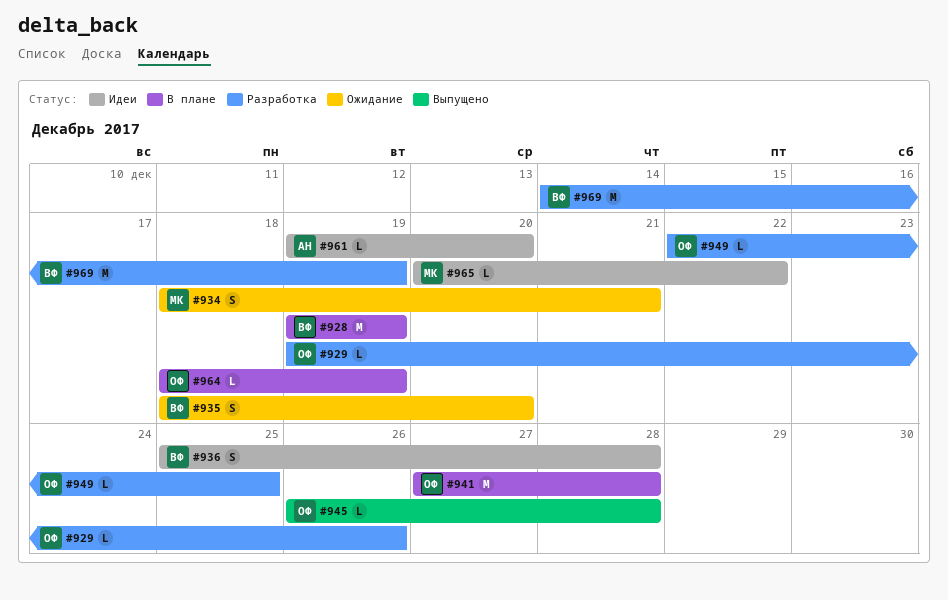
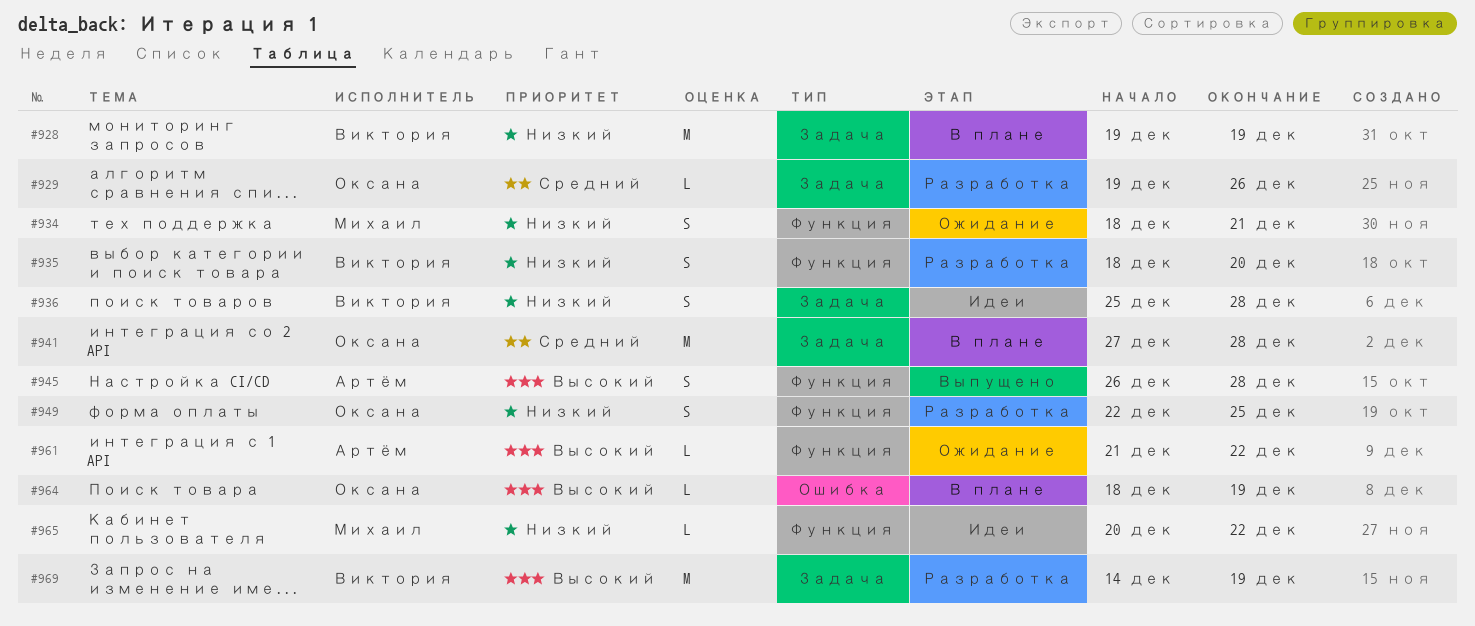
#935, status: Ожидание -> Разработка
#945, owner: Оксана -> Артём
#945, estimate: L -> S
#949, estimate: L -> S
#961, status: Идеи -> Ожидание
#961, start: Dec 19 -> Dec 21
#961, due: Dec 20 -> Dec 22

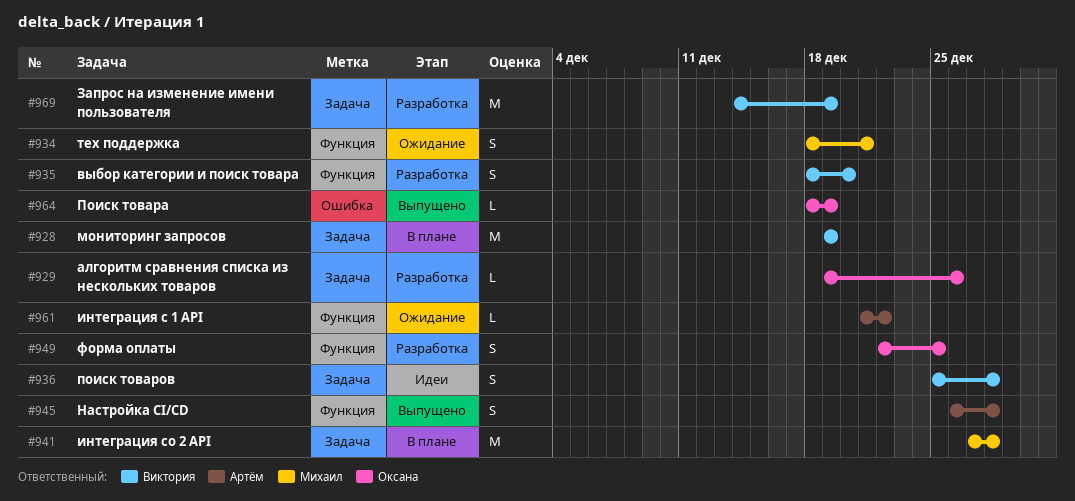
#941, owner: Оксана -> Михаил
#964, status: В плане -> Выпущено
#965: present -> none

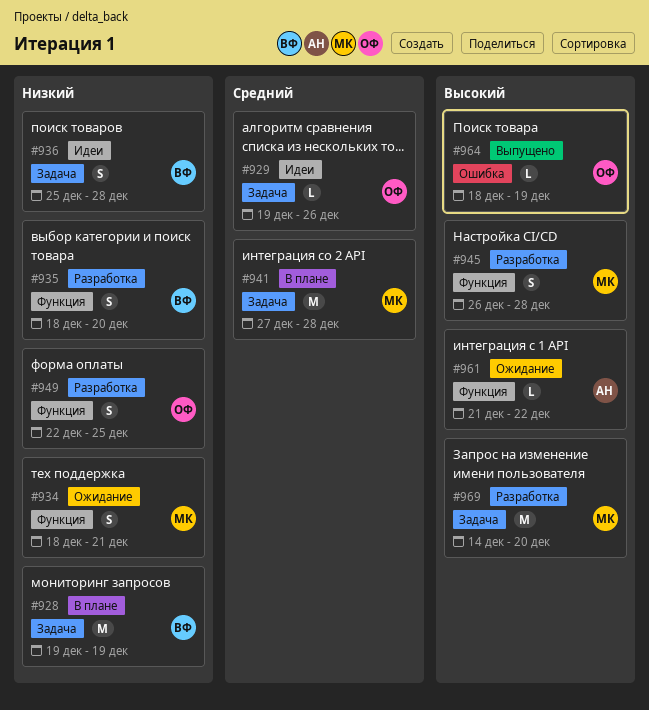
#929, status: Разработка -> Идеи
#945, status: Выпущено -> Разработка
#945, owner: Артём -> Михаил
#969, owner: Виктория -> Михаил
#969, due: Dec 19 -> Dec 20

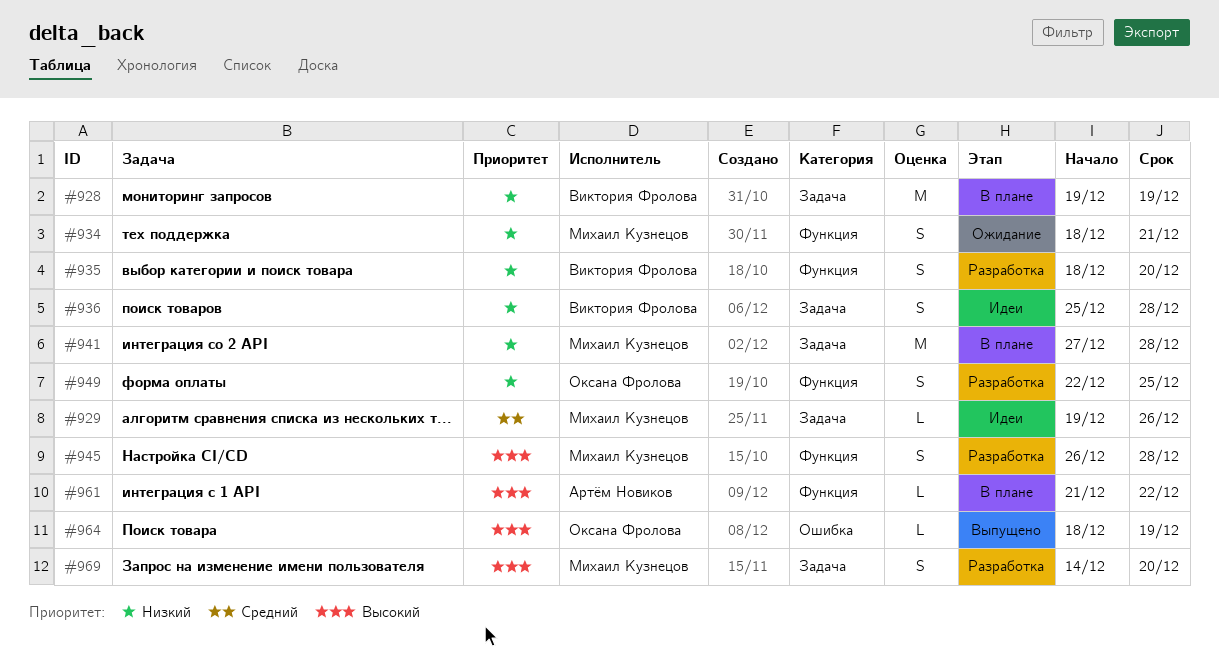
#929, owner: Оксана Фролова -> Михаил Кузнецов
#941, priority: Средний -> Низкий
#961, status: Ожидание -> В плане
#969, estimate: M -> S

